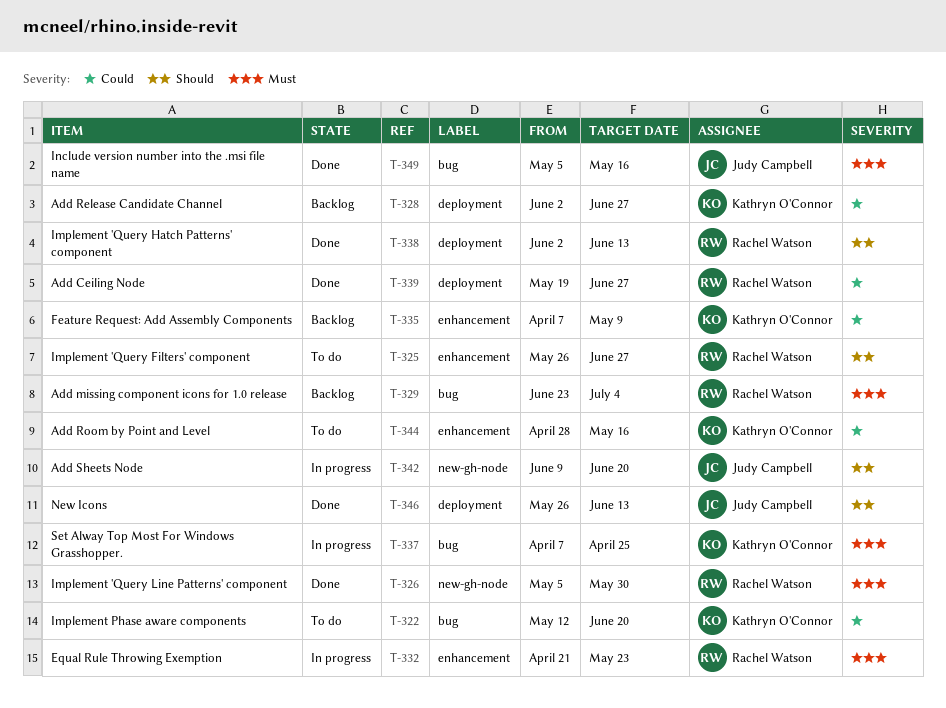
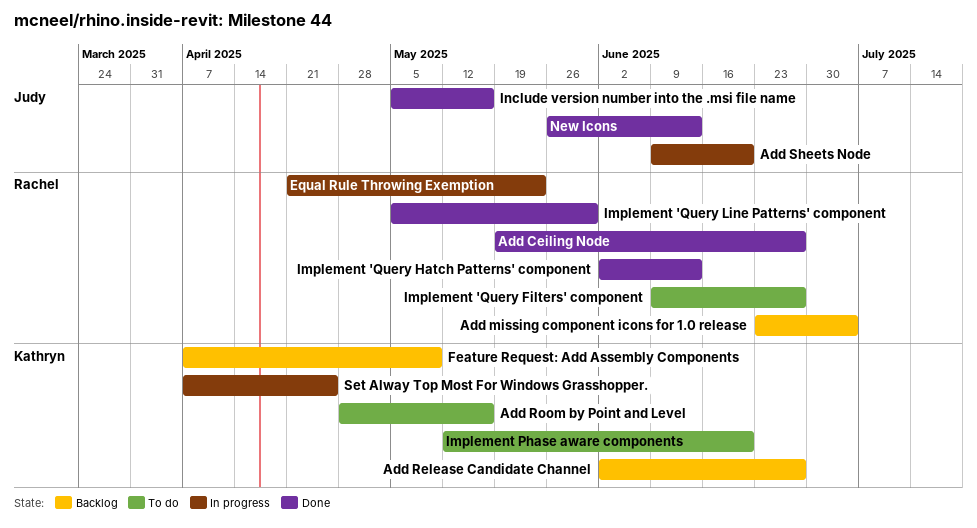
Implement 'Query Filters' component, start: May 26 -> Jun 9

